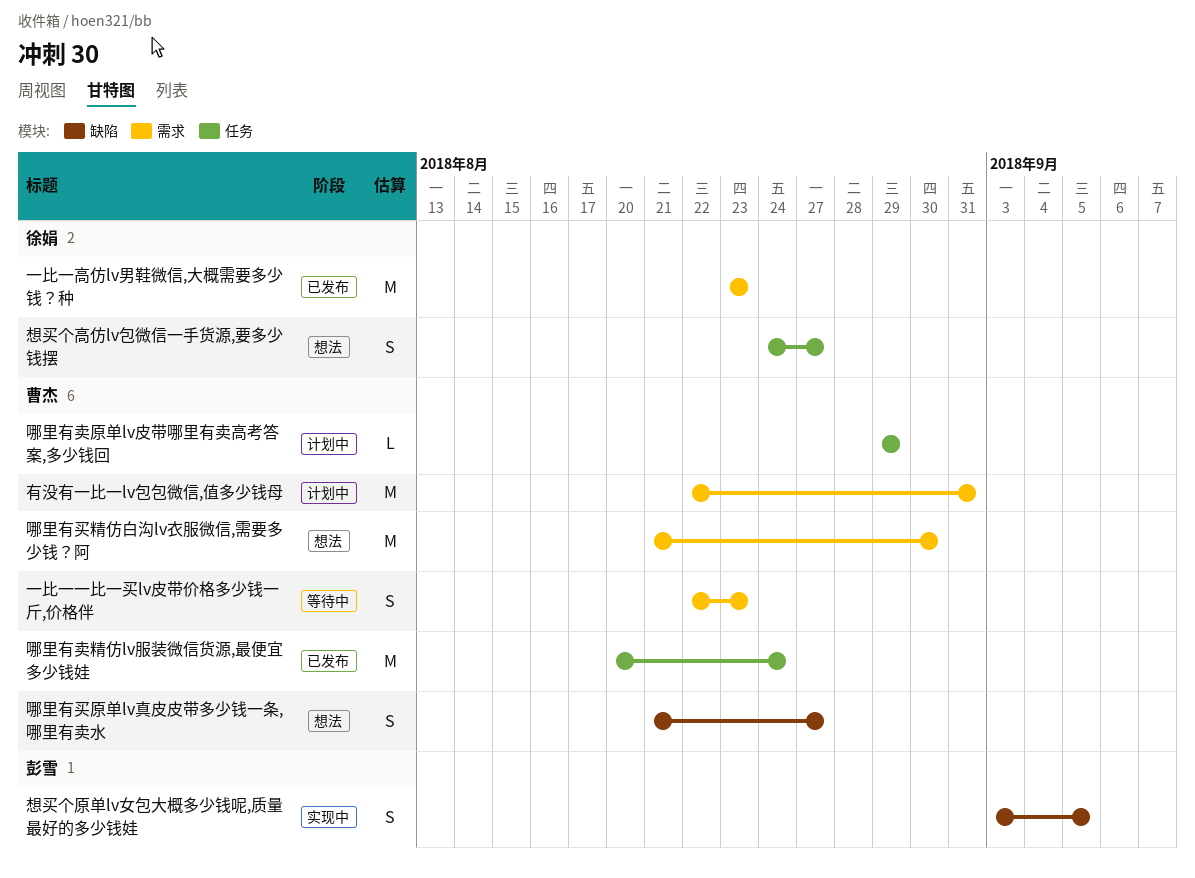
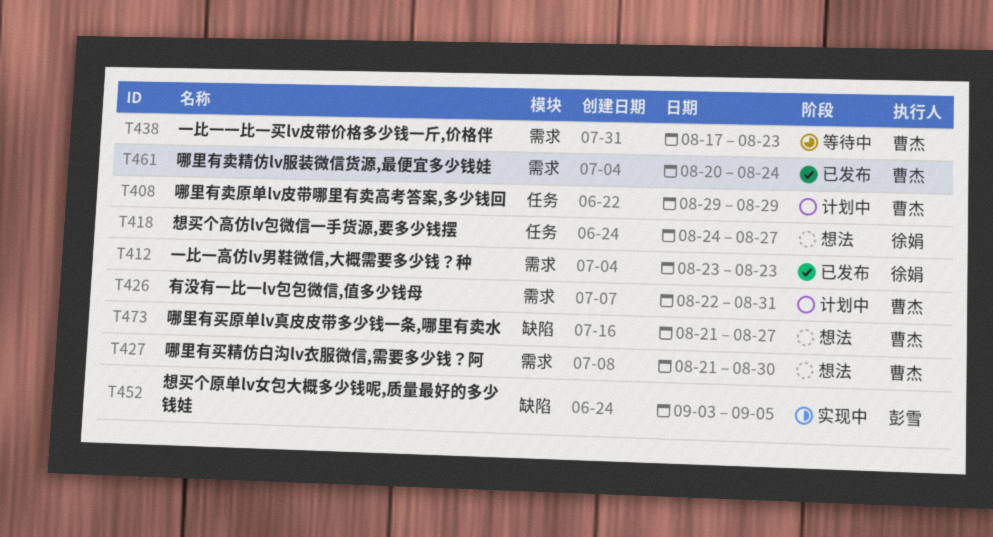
一比一一比一买lv皮带价格多少钱一斤,价格伴, start: Aug 22 -> Aug 17
哪里有卖精仿lv服装微信货源,最便宜多少钱娃, label: 任务 -> 需求

